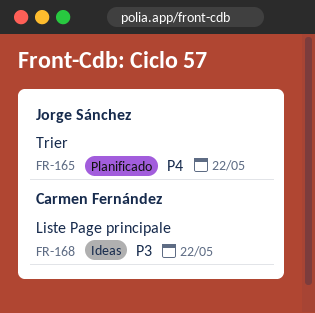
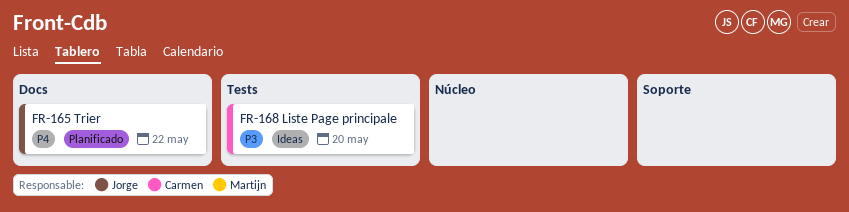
FR-168, due: May 22 -> May 20

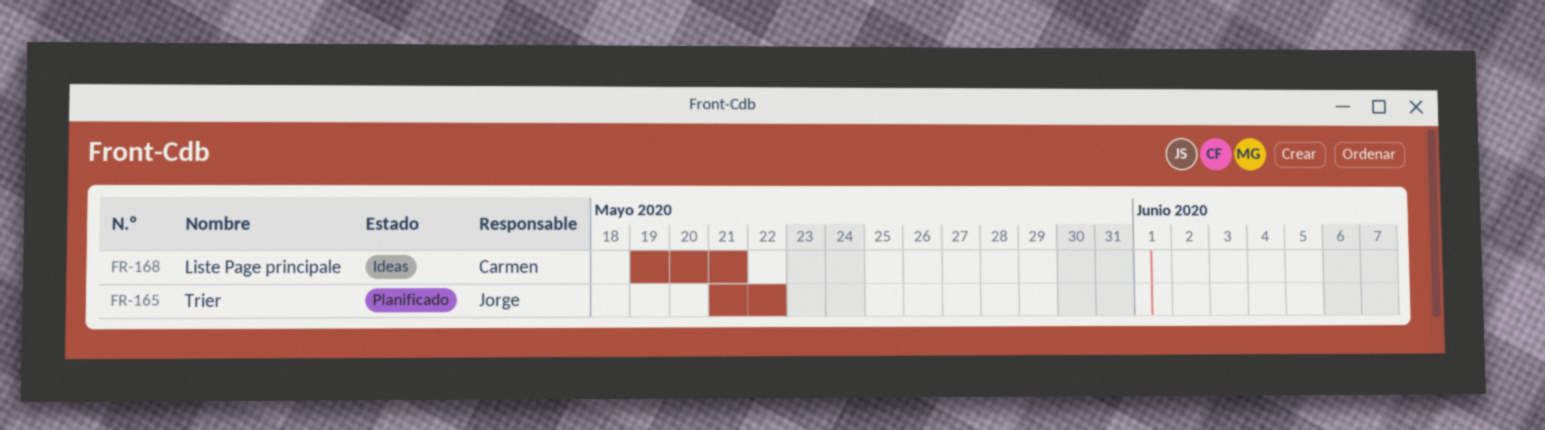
FR-168, due: May 20 -> May 21

